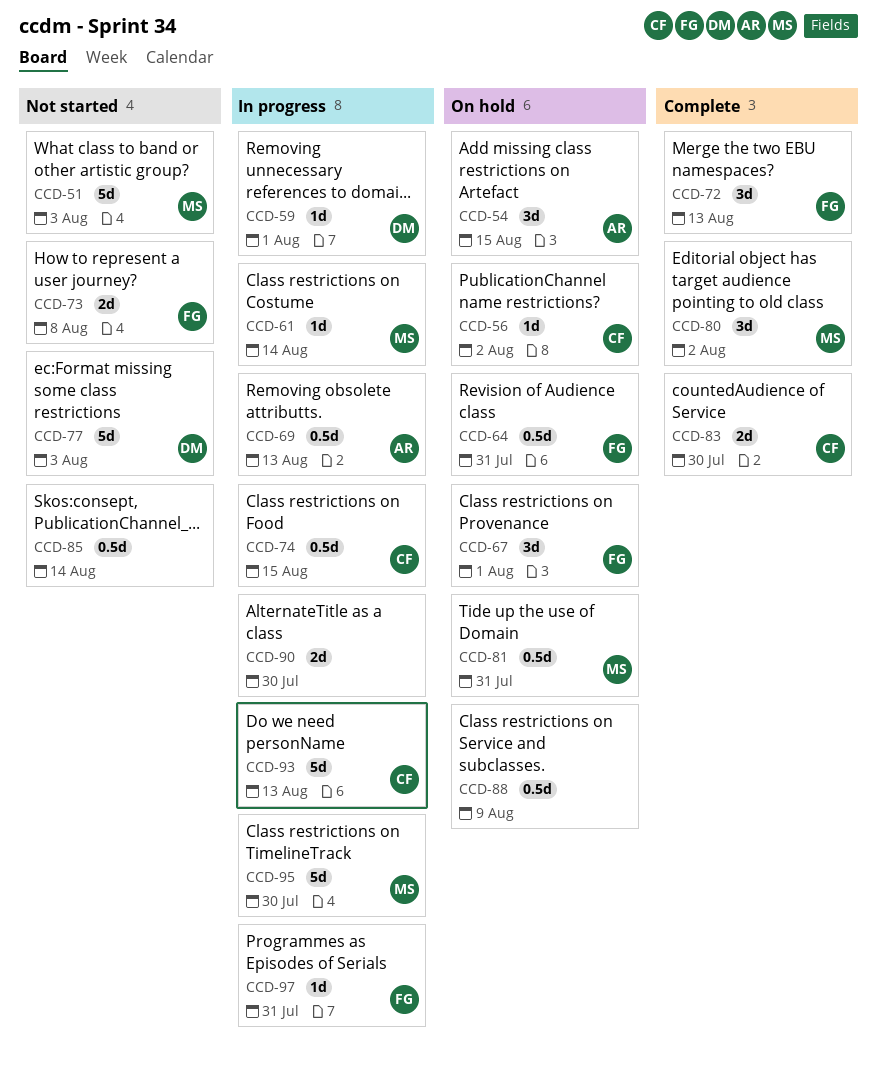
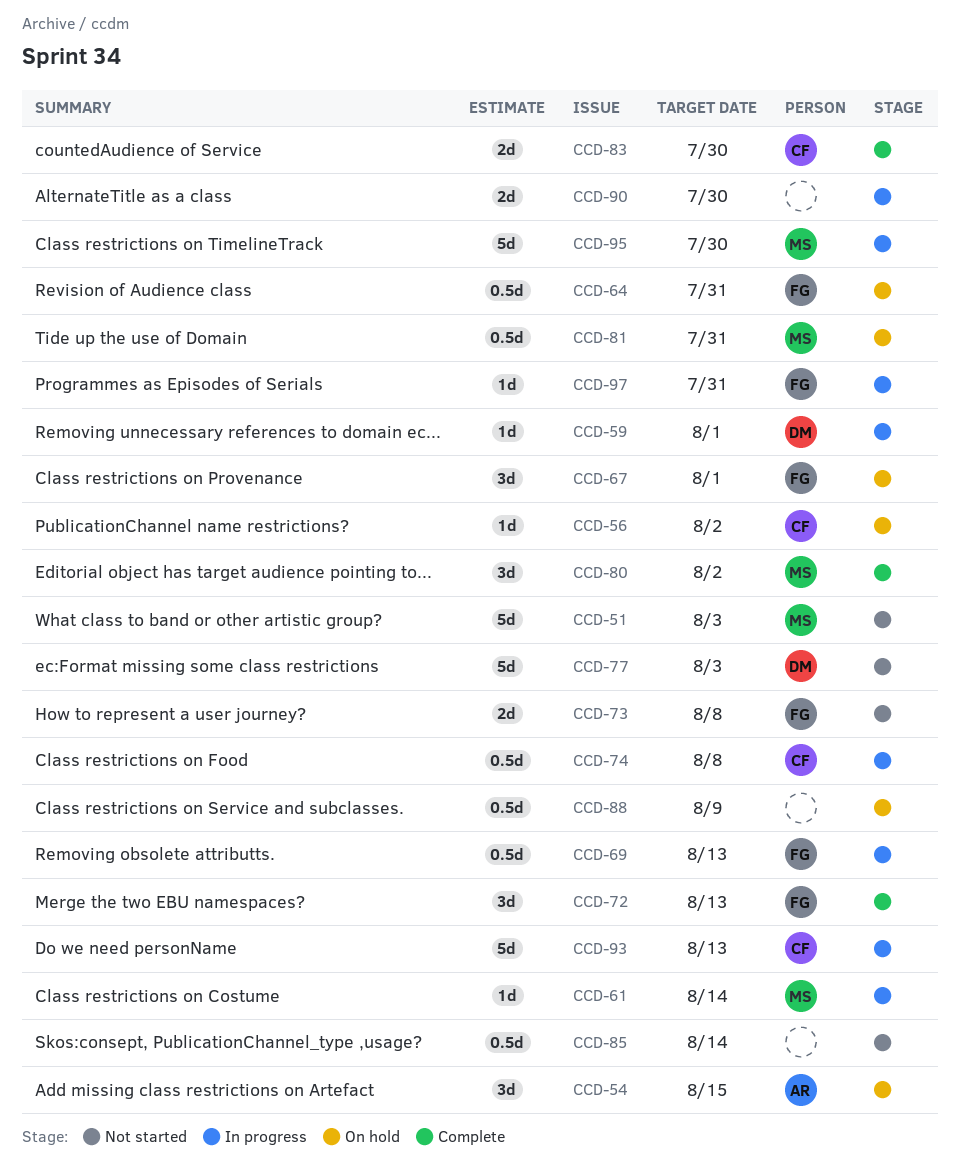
CCD-69, owner: AR -> FG
CCD-74, due: Aug 15 -> Aug 8

